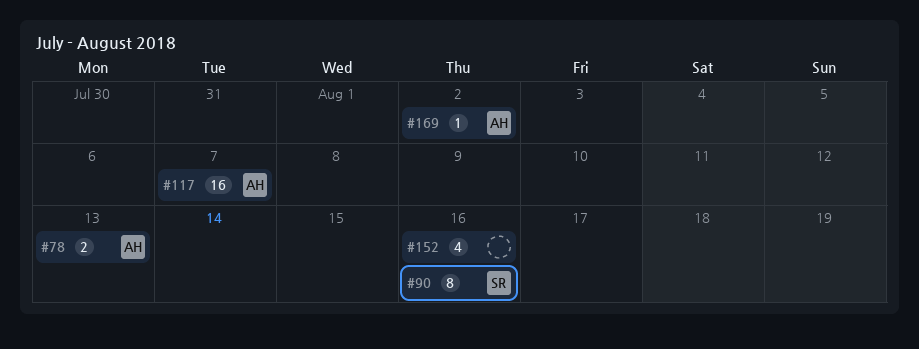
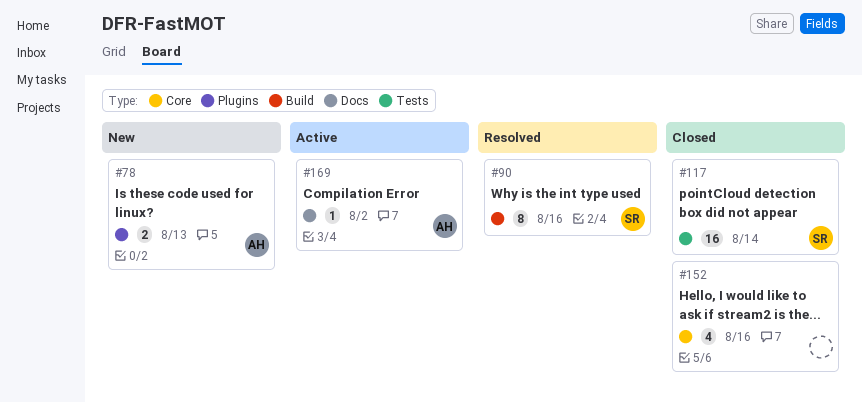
#117, owner: AH -> SR
#117, due: Aug 7 -> Aug 14

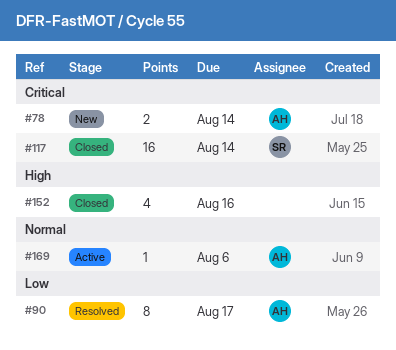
#78, due: Aug 13 -> Aug 14
#90, owner: SR -> AH
#90, due: Aug 16 -> Aug 17
#169, due: Aug 2 -> Aug 6

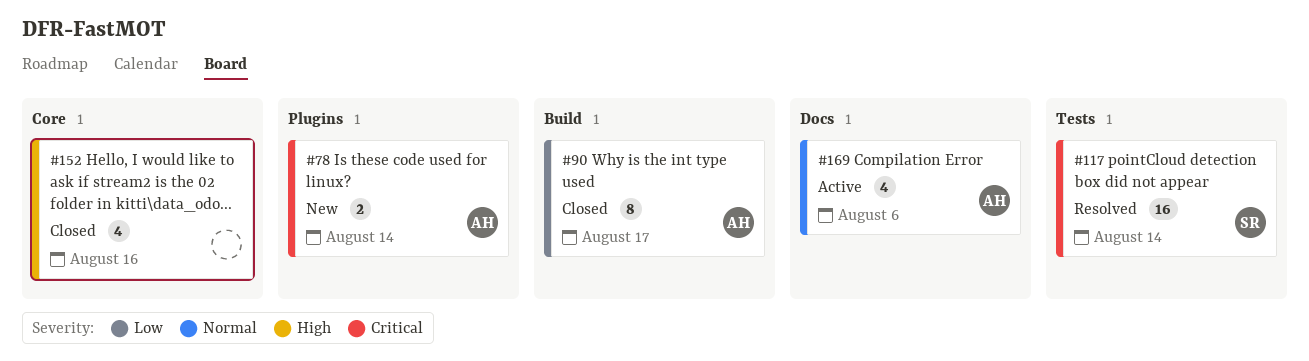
#90, status: Resolved -> Closed
#117, status: Closed -> Resolved
#169, estimate: 1 -> 4

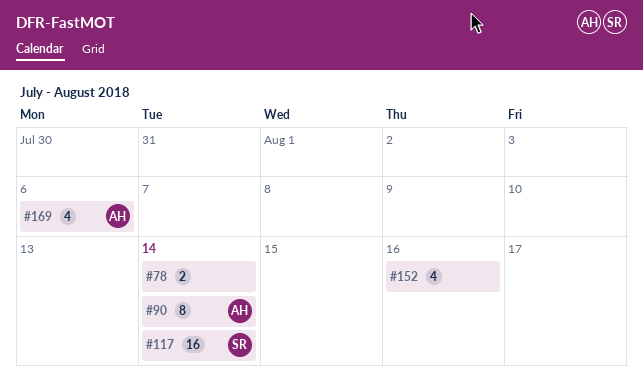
#78, owner: AH -> none
#90, due: Aug 17 -> Aug 14

